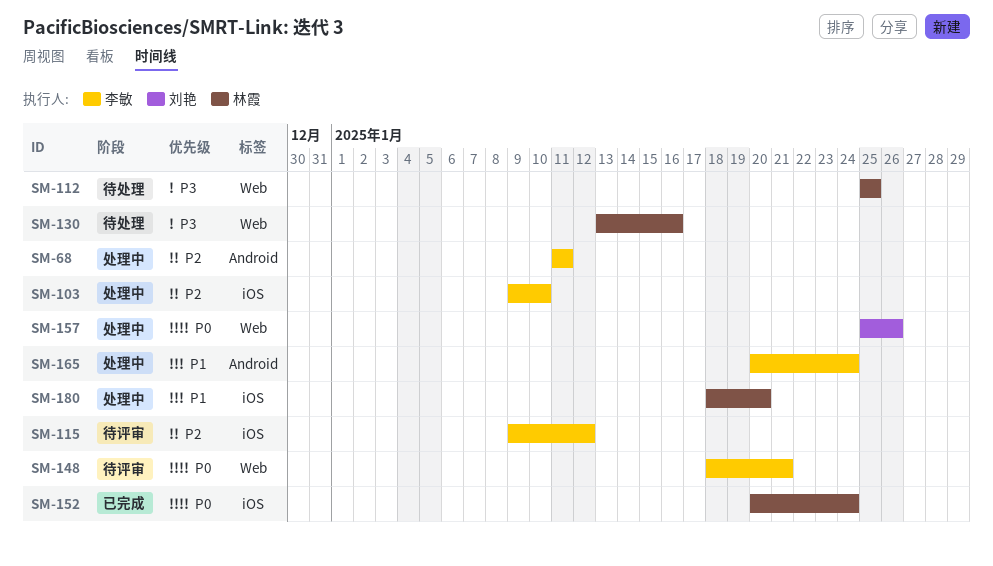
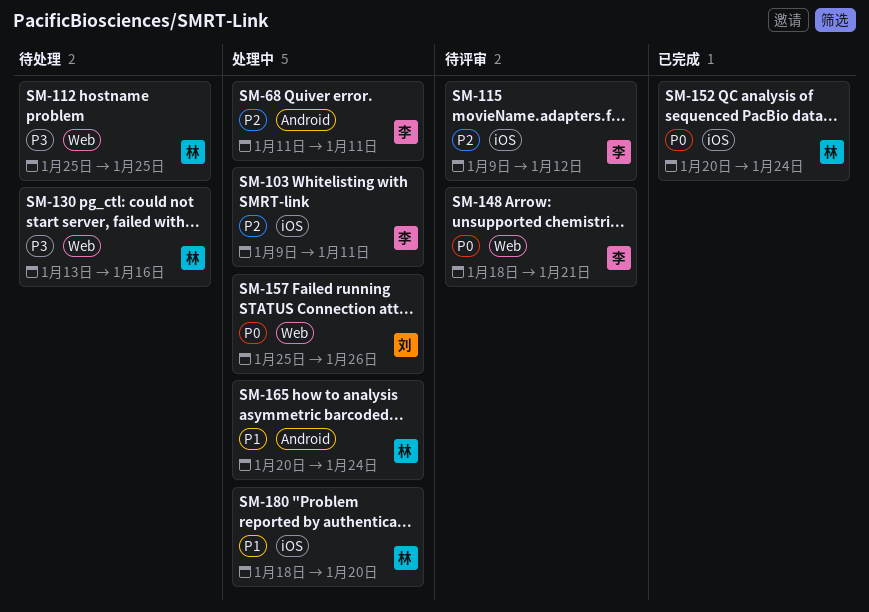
SM-103, due: Jan 10 -> Jan 11
SM-165, owner: 李敏 -> 林霞

